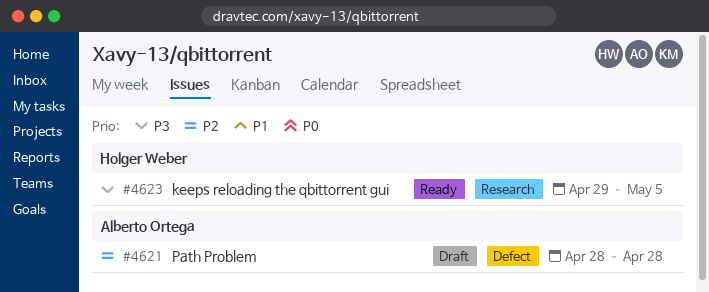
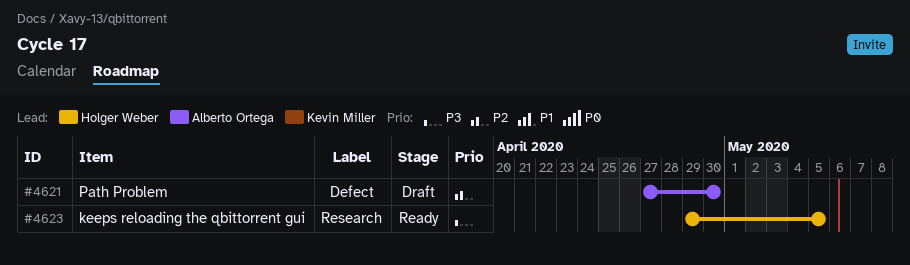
#4621, start: Apr 28 -> Apr 27
#4621, due: Apr 28 -> Apr 30

